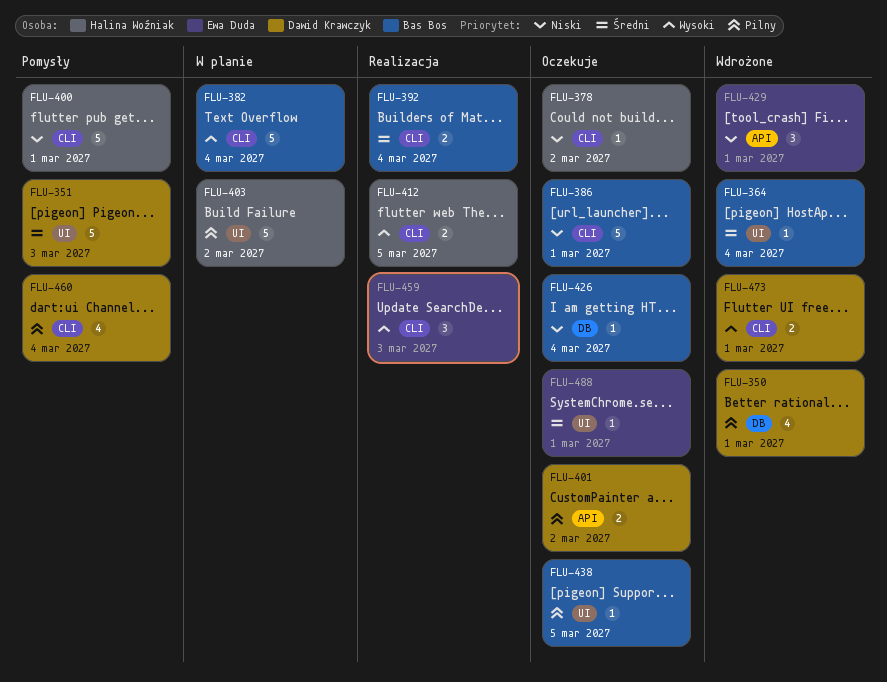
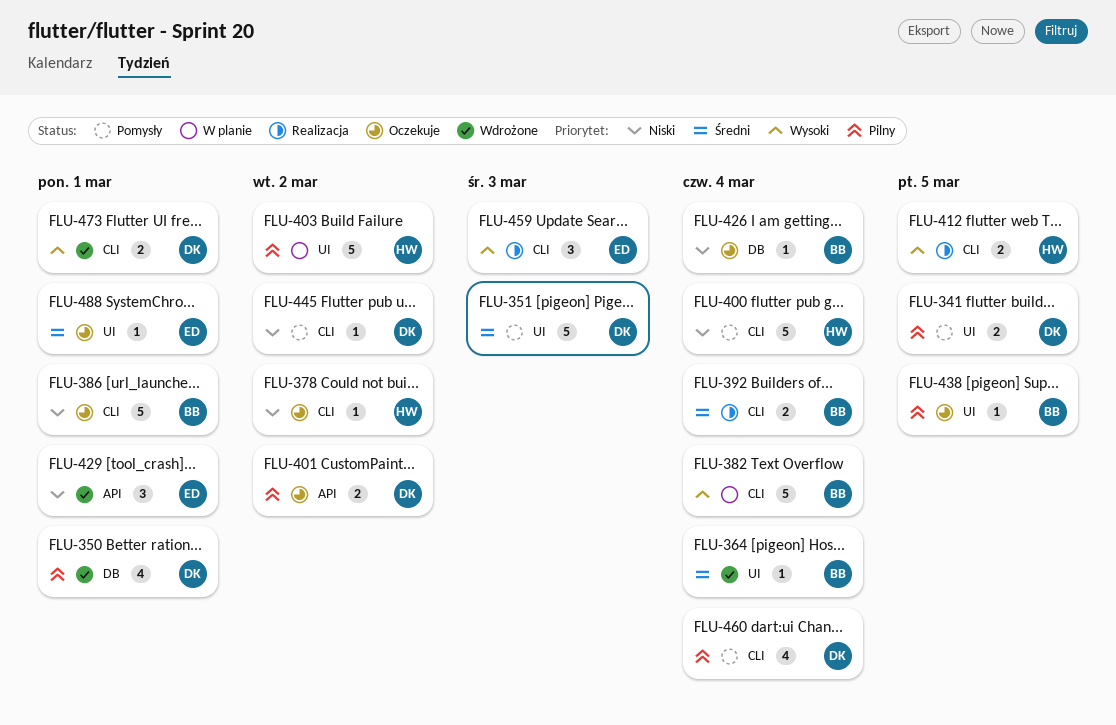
FLU-341: none -> present
FLU-400, due: Mar 1 -> Mar 4
FLU-445: none -> present

